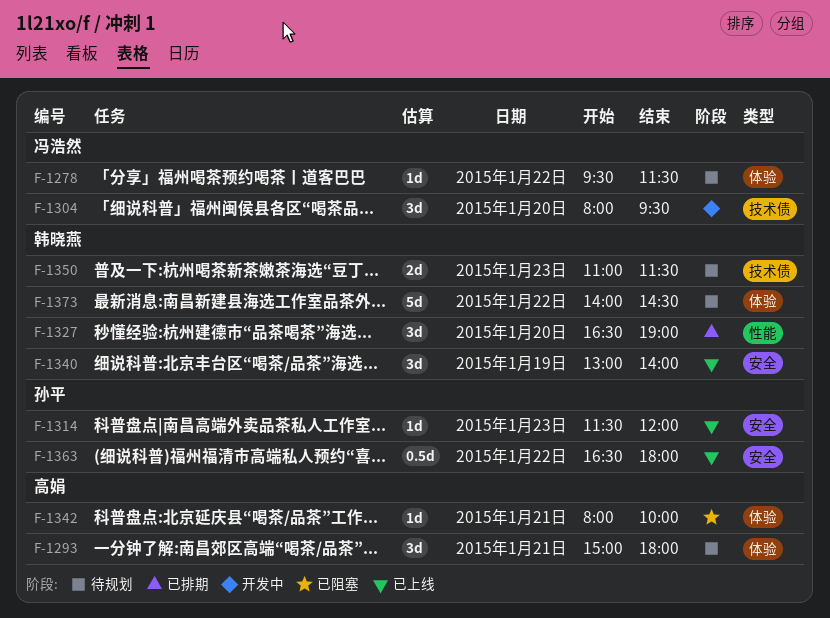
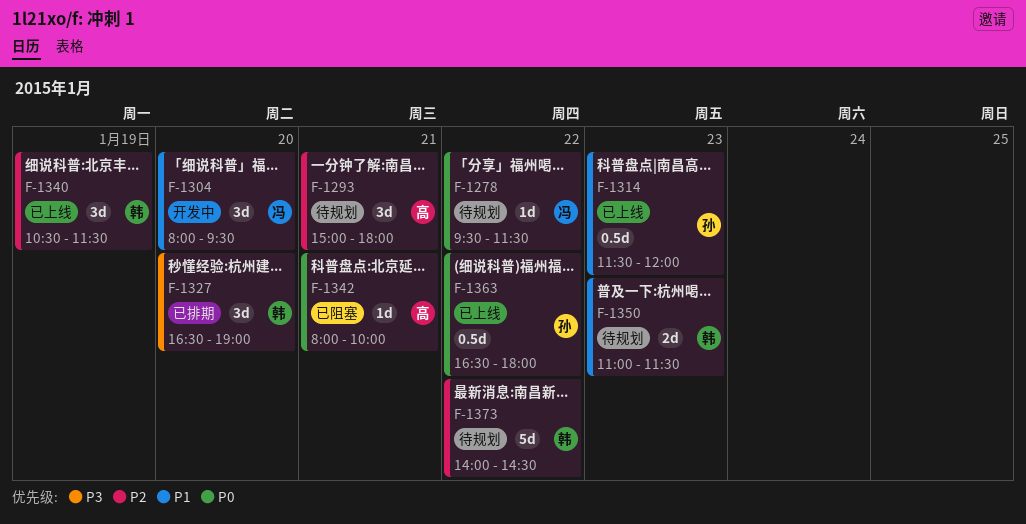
F-1314, estimate: 1d -> 0.5d
F-1340, begins: 13:00 -> 10:30
F-1340, ends: 14:00 -> 11:30

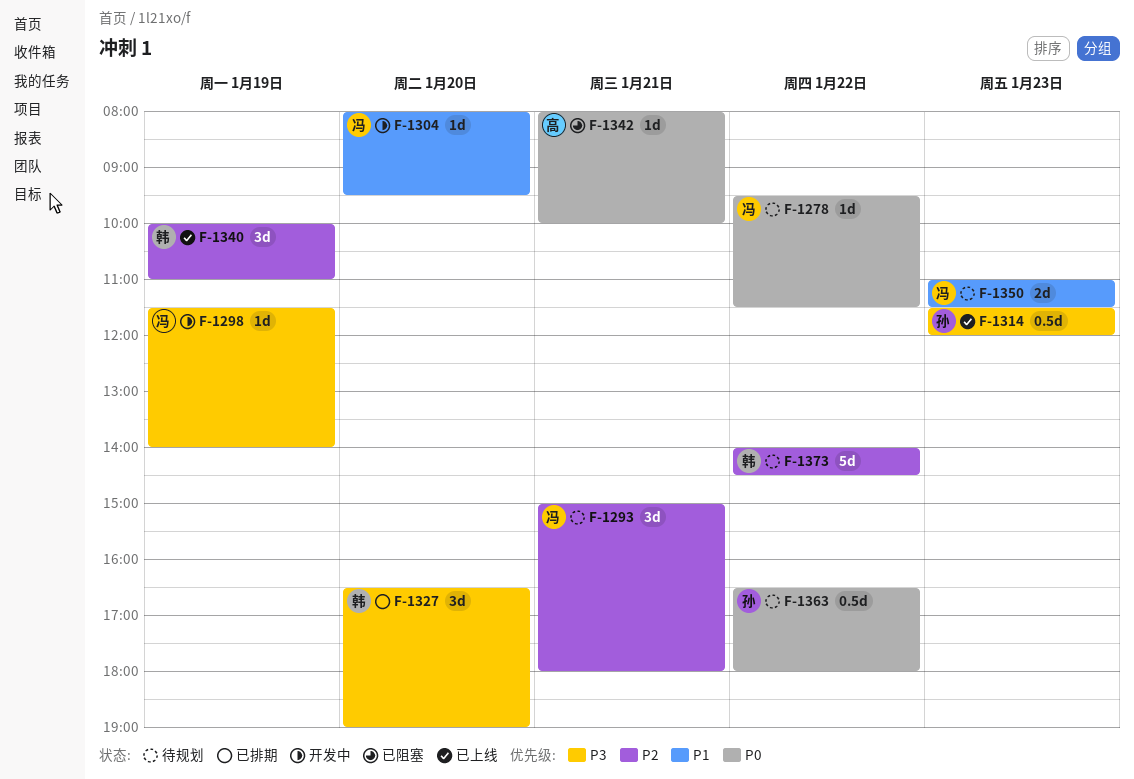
F-1293, owner: 高 -> 冯
F-1298: none -> present
F-1304, estimate: 3d -> 1d
F-1314, priority: P1 -> P3
F-1340, begins: 10:30 -> 10:00
F-1340, ends: 11:30 -> 11:00
F-1350, owner: 韩 -> 冯
F-1363, status: 已上线 -> 待规划

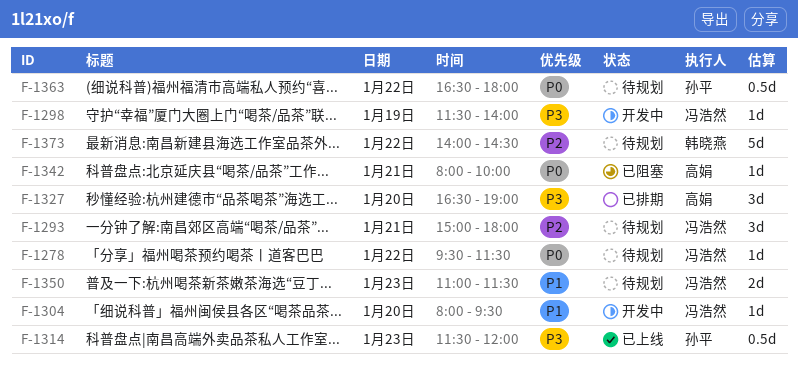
F-1327, owner: 韩晓燕 -> 高娟
F-1340: present -> none

